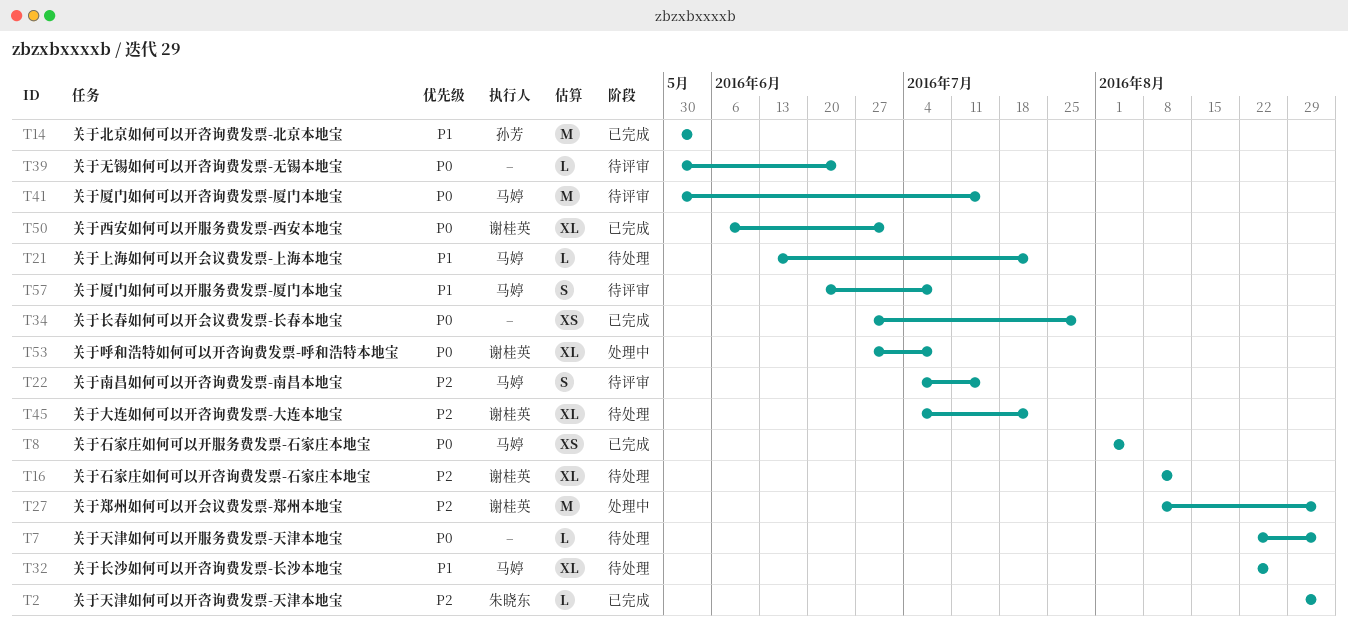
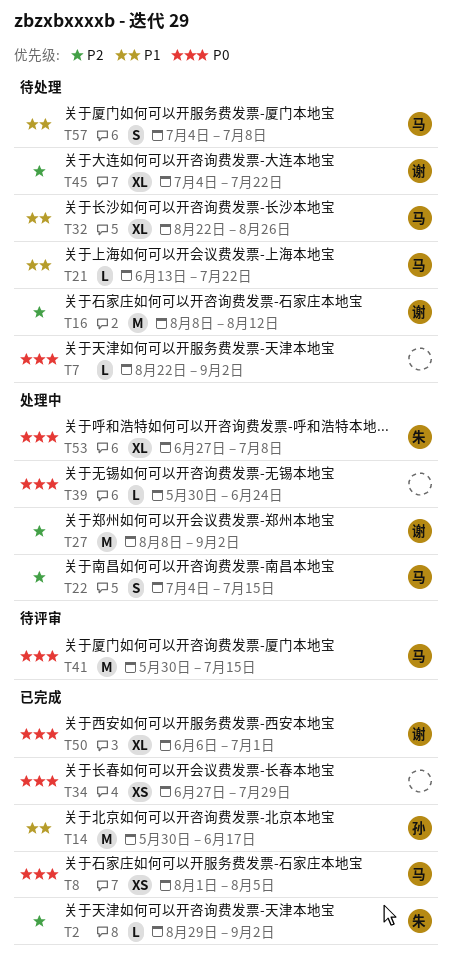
T14, due: Jun 3 -> Jun 17
T16, estimate: XL -> M
T22, status: 待评审 -> 处理中
T39, status: 待评审 -> 处理中
T53, owner: 谢桂英 -> 朱晓东
T57, status: 待评审 -> 待处理
T57, start: Jun 20 -> Jul 4

